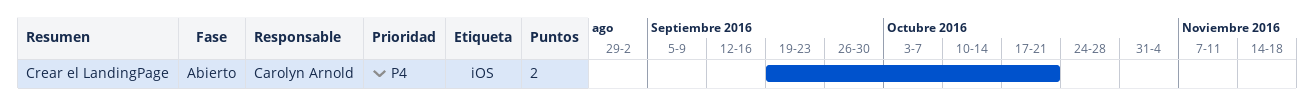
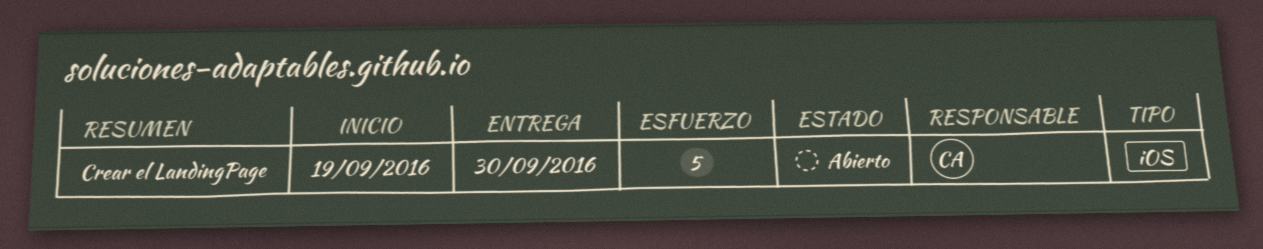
Crear el LandingPage, estimate: 2 -> 5
Crear el LandingPage, due: Oct 21 -> Sep 30

